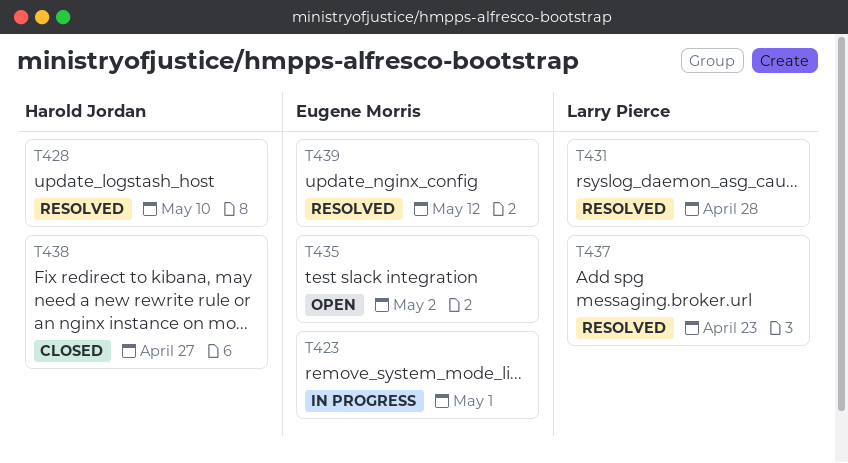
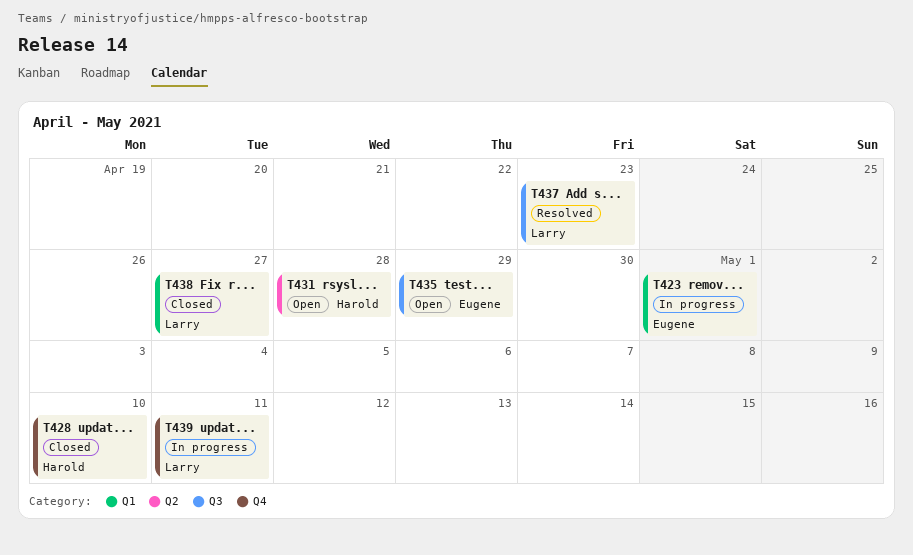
T428, status: Resolved -> Closed
T431, status: Resolved -> Open
T431, owner: Larry Pierce -> Harold Jordan
T435, due: May 2 -> Apr 29
T438, owner: Harold Jordan -> Larry Pierce
T439, status: Resolved -> In progress
T439, owner: Eugene Morris -> Larry Pierce
T439, due: May 12 -> May 11

